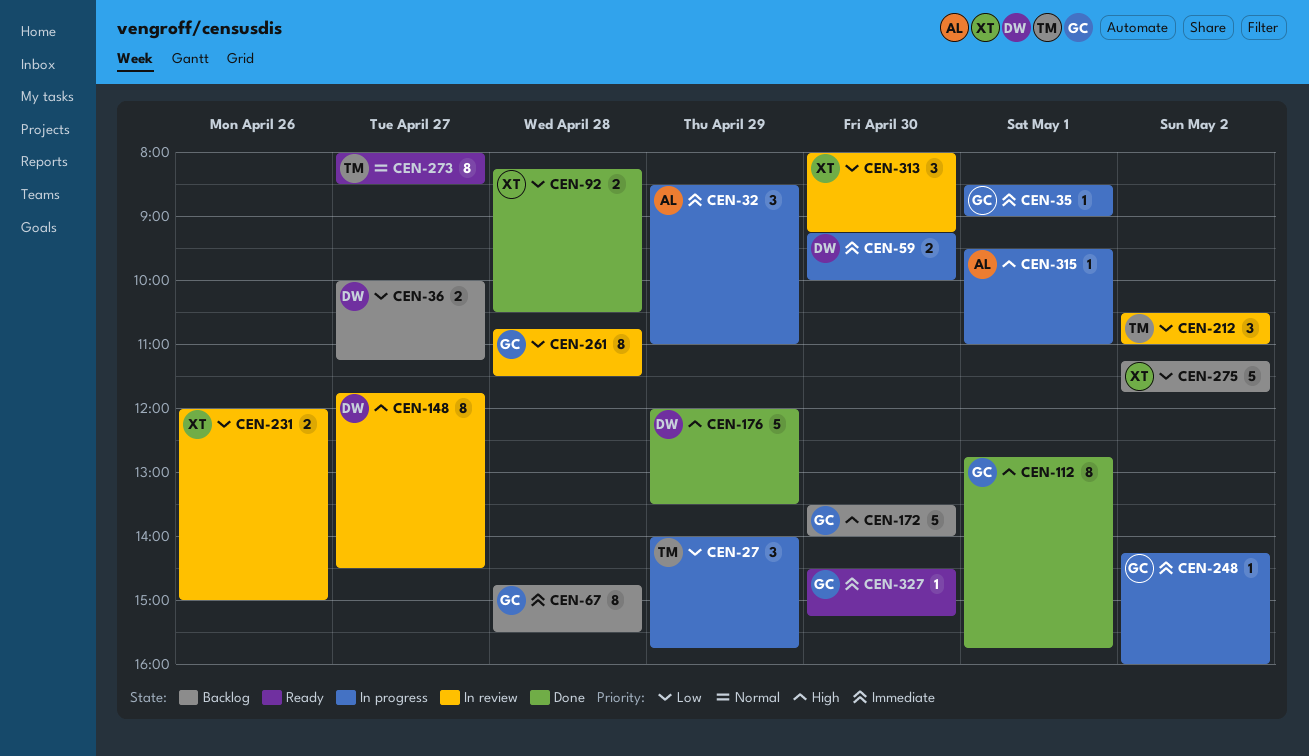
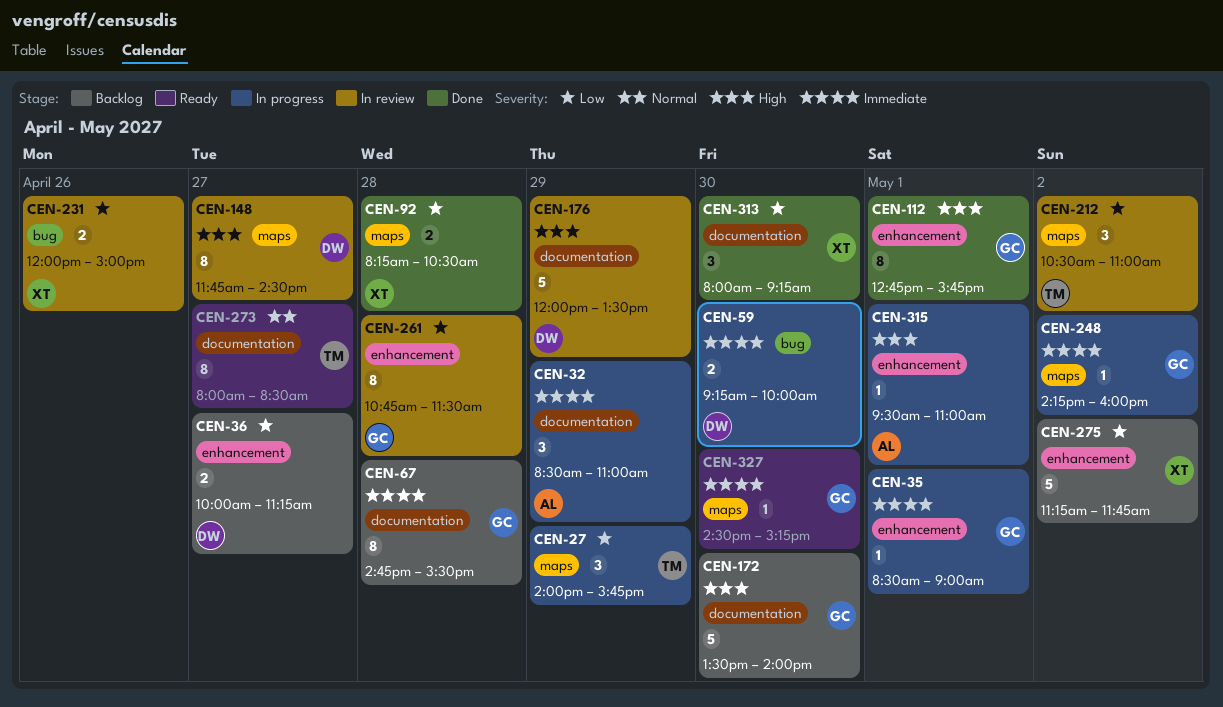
CEN-176, status: Done -> In review
CEN-313, status: In review -> Done

